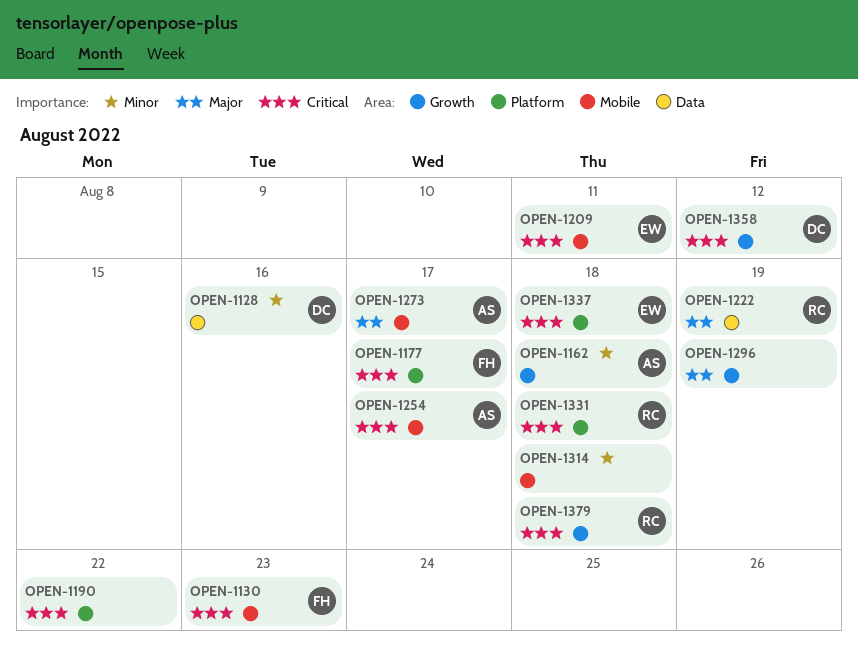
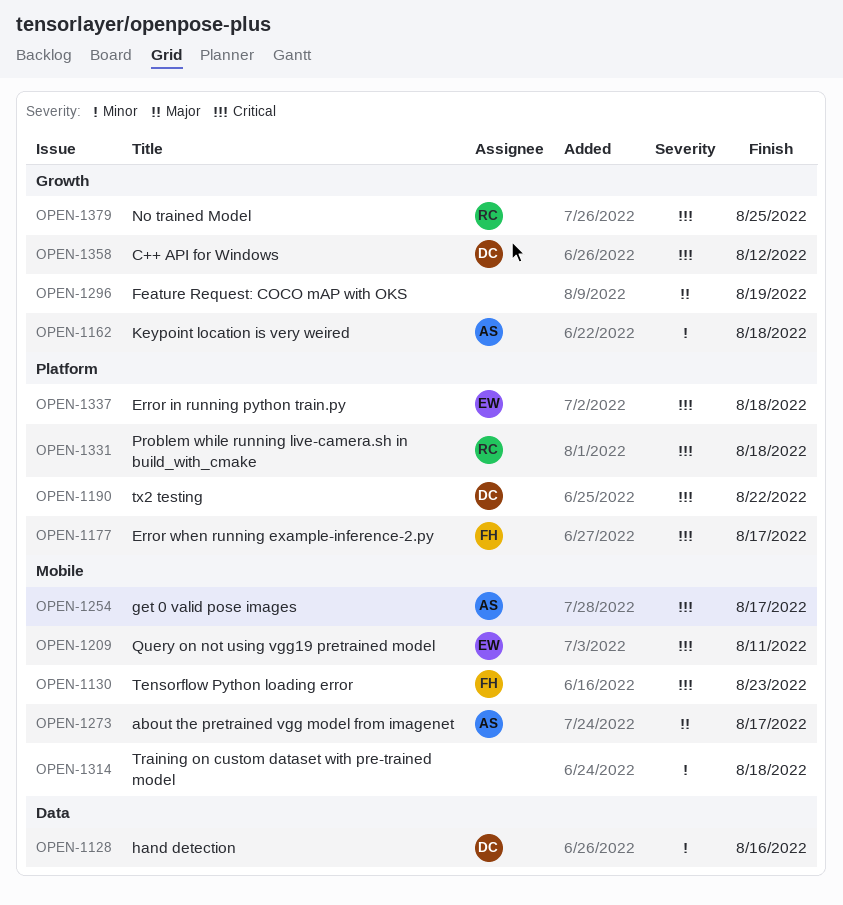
OPEN-1190, owner: none -> DC
OPEN-1222: present -> none
OPEN-1379, due: Aug 18 -> Aug 25

